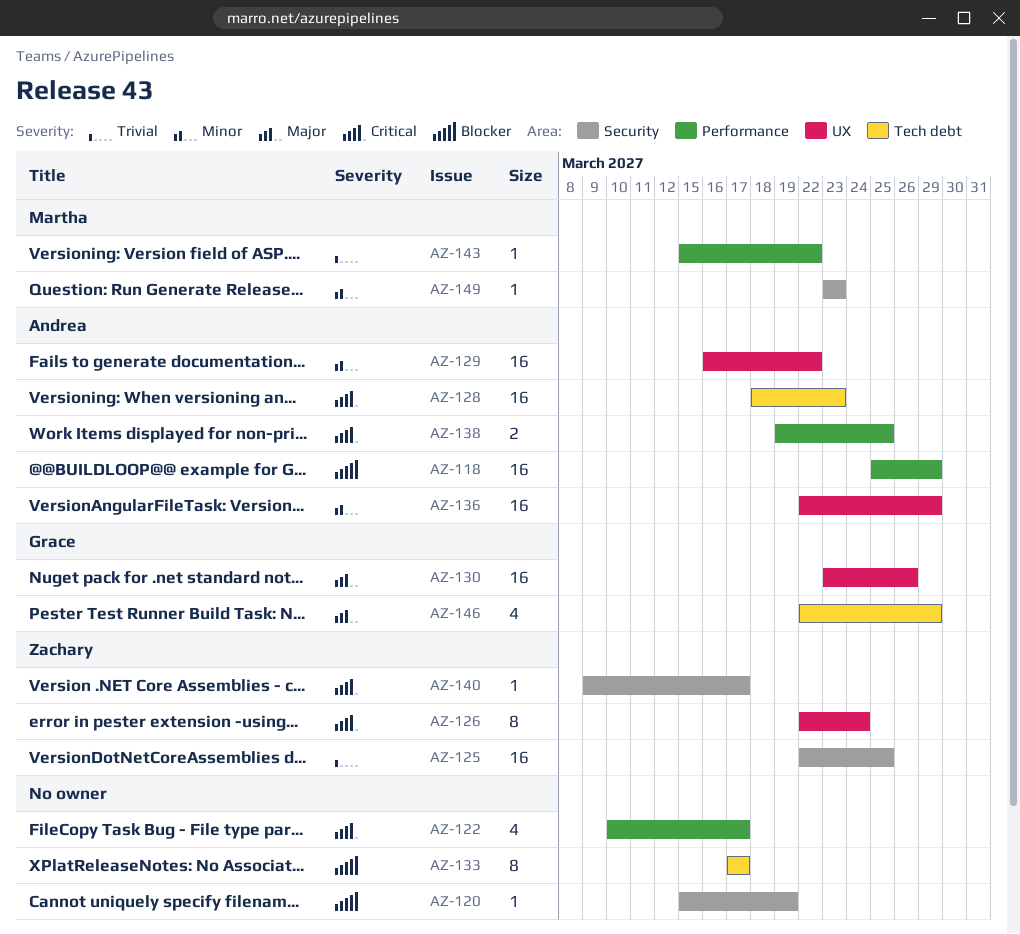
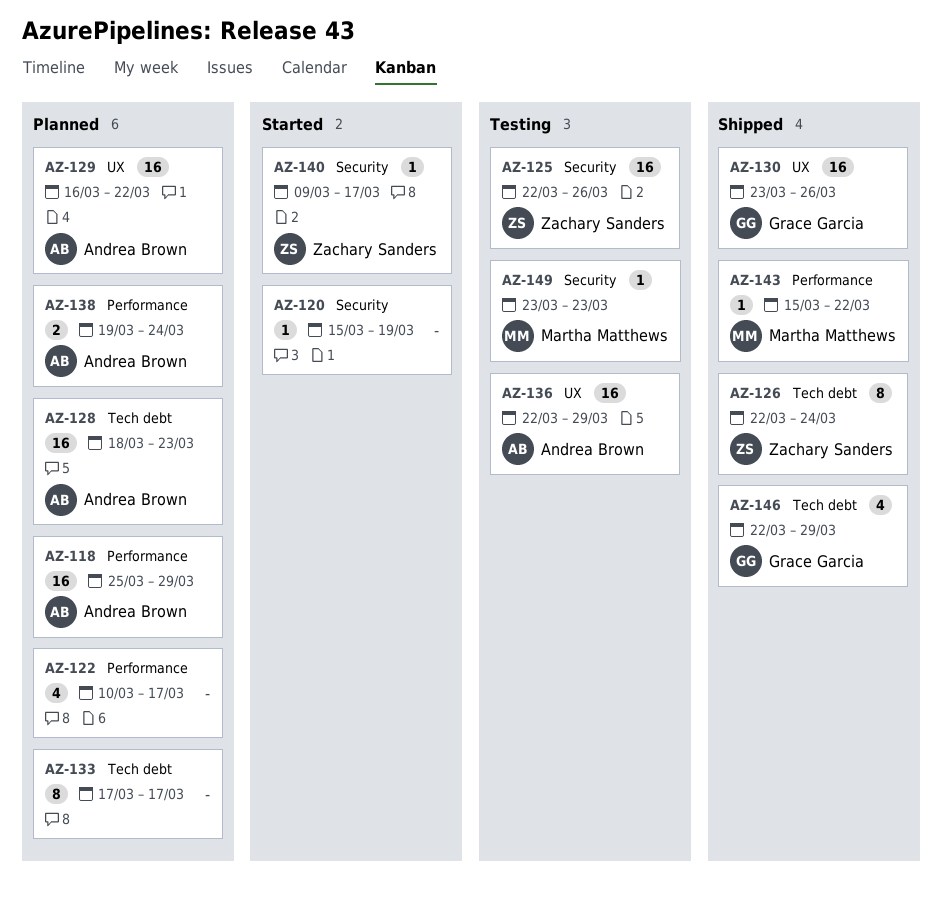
AZ-125, due: Mar 25 -> Mar 26
AZ-126, label: UX -> Tech debt
AZ-138, due: Mar 25 -> Mar 24

